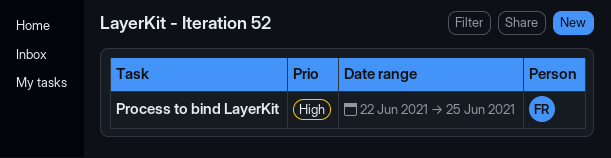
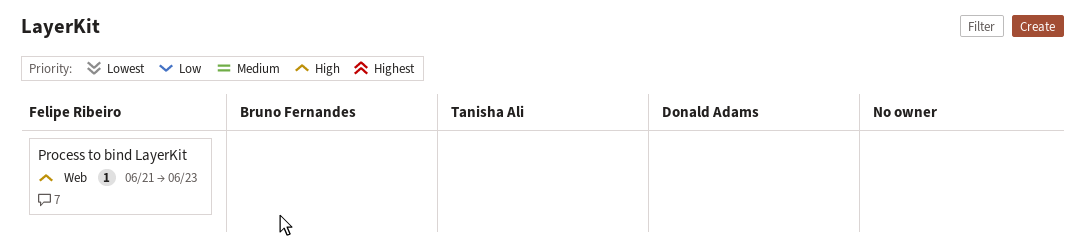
Process to bind LayerKit, start: Jun 22 -> Jun 21
Process to bind LayerKit, due: Jun 25 -> Jun 23

